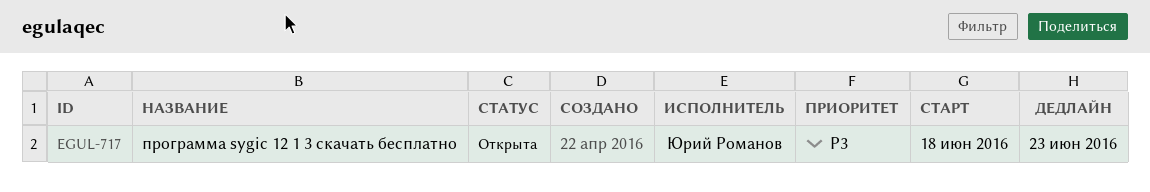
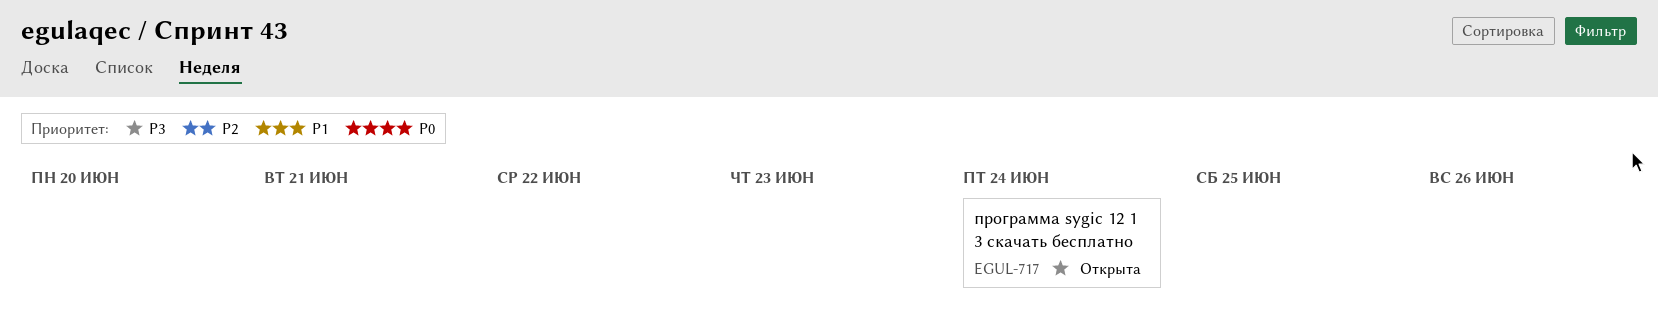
EGUL-717, due: Jun 23 -> Jun 24

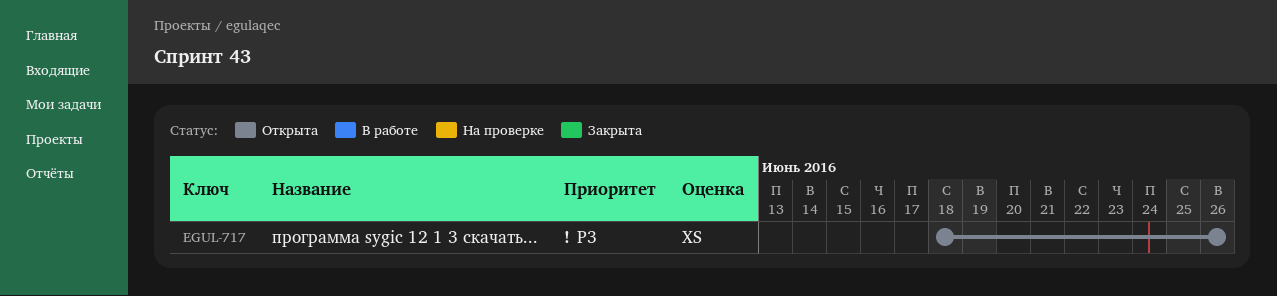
EGUL-717, due: Jun 24 -> Jun 26

